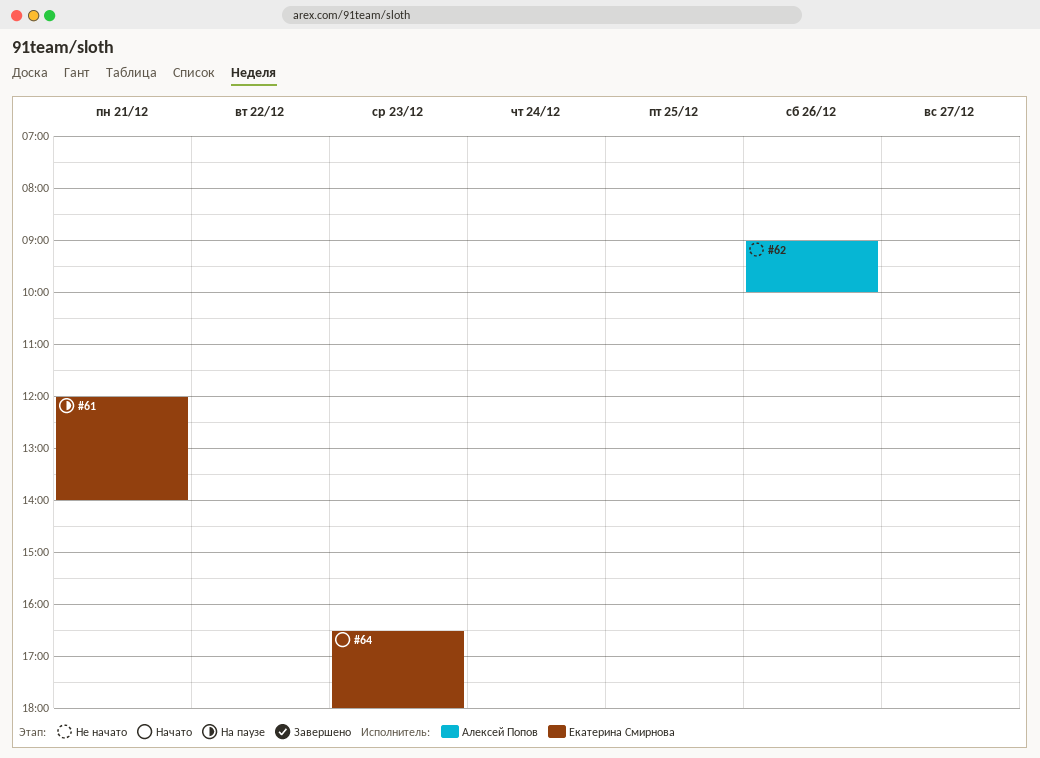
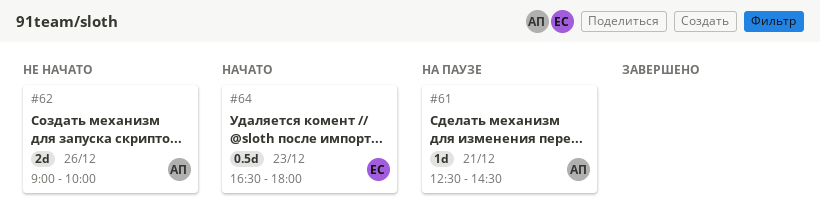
#61, owner: Екатерина Смирнова -> Алексей Попов
#61, begins: 12:00 -> 12:30
#61, ends: 14:00 -> 14:30

